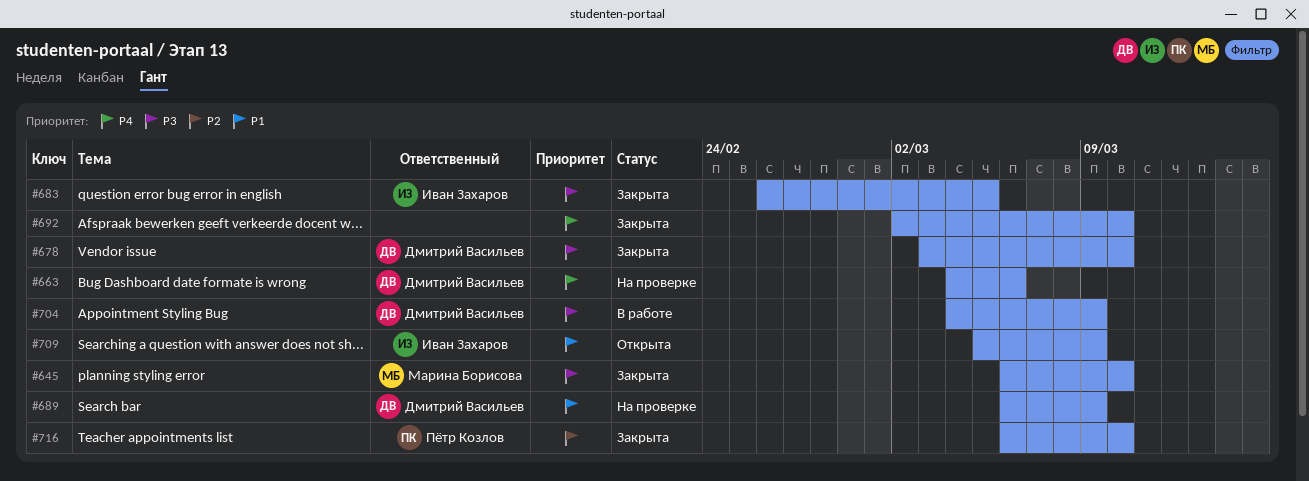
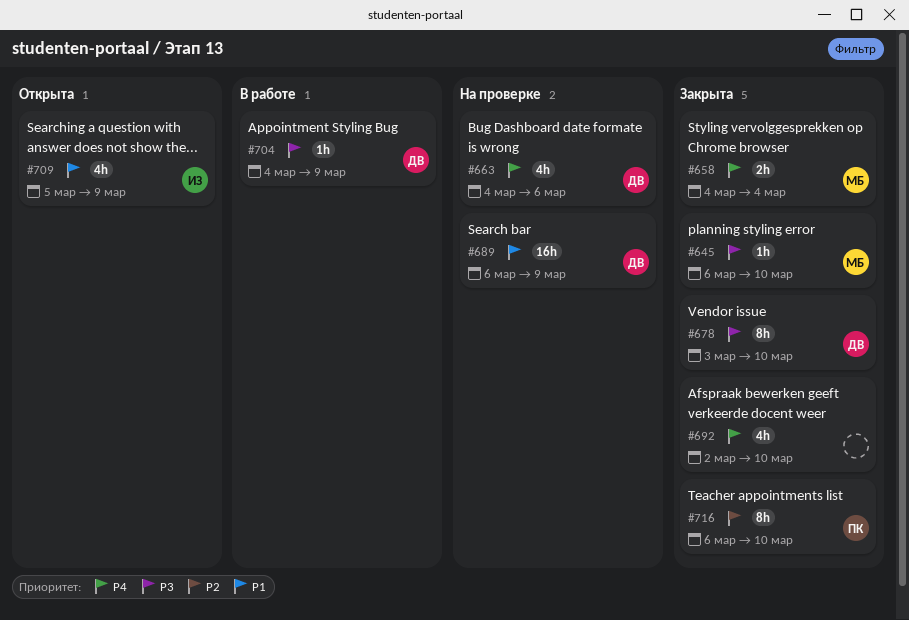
#658: none -> present
#683: present -> none

